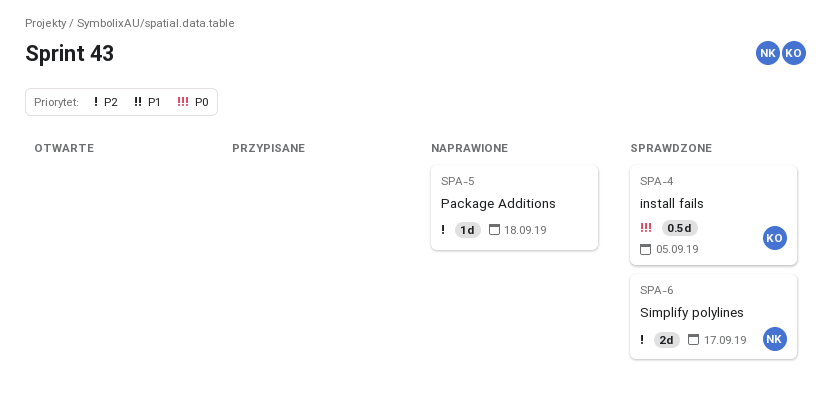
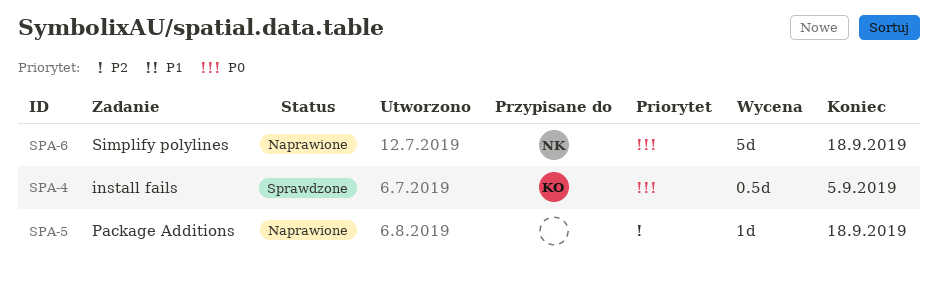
SPA-6, status: Sprawdzone -> Naprawione
SPA-6, priority: P2 -> P0
SPA-6, estimate: 2d -> 5d
SPA-6, due: Sep 17 -> Sep 18

